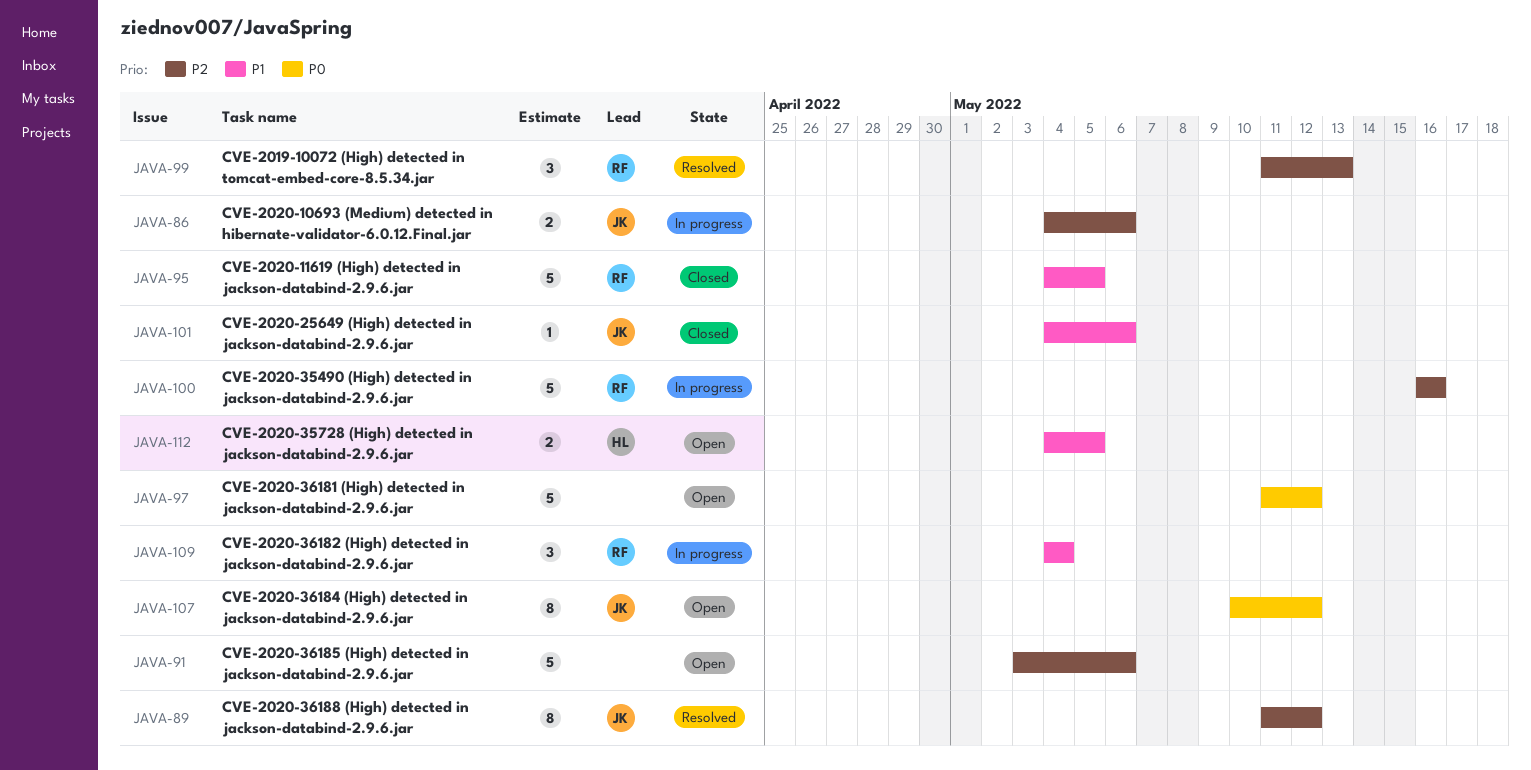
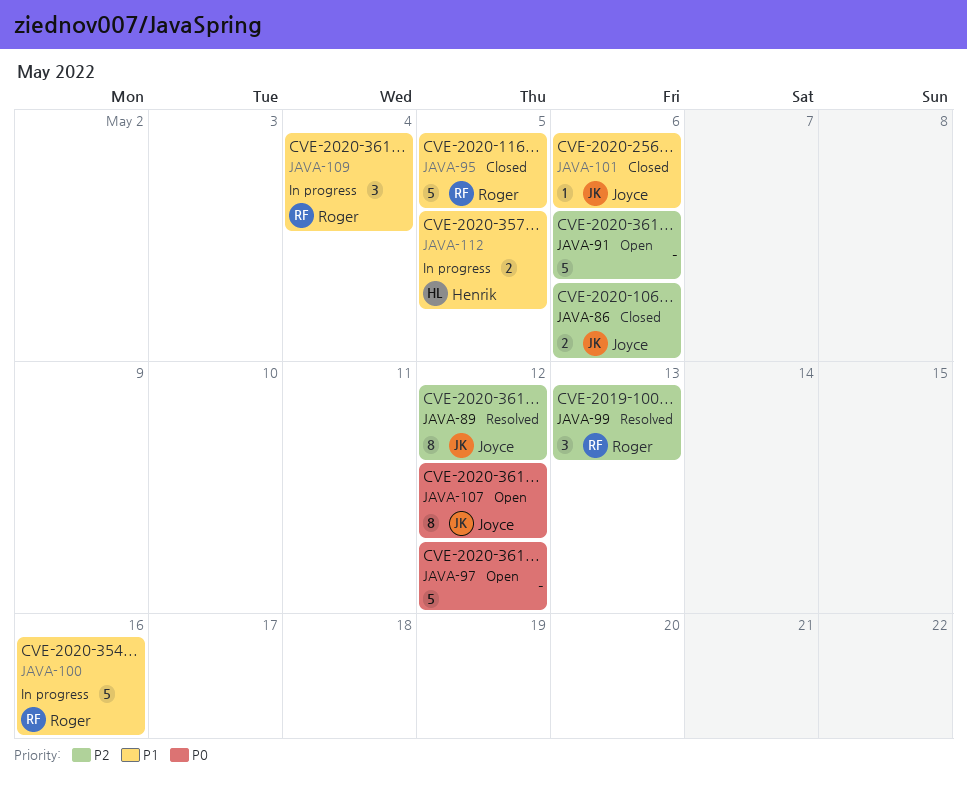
JAVA-86, status: In progress -> Closed
JAVA-100, priority: P2 -> P1
JAVA-112, status: Open -> In progress

